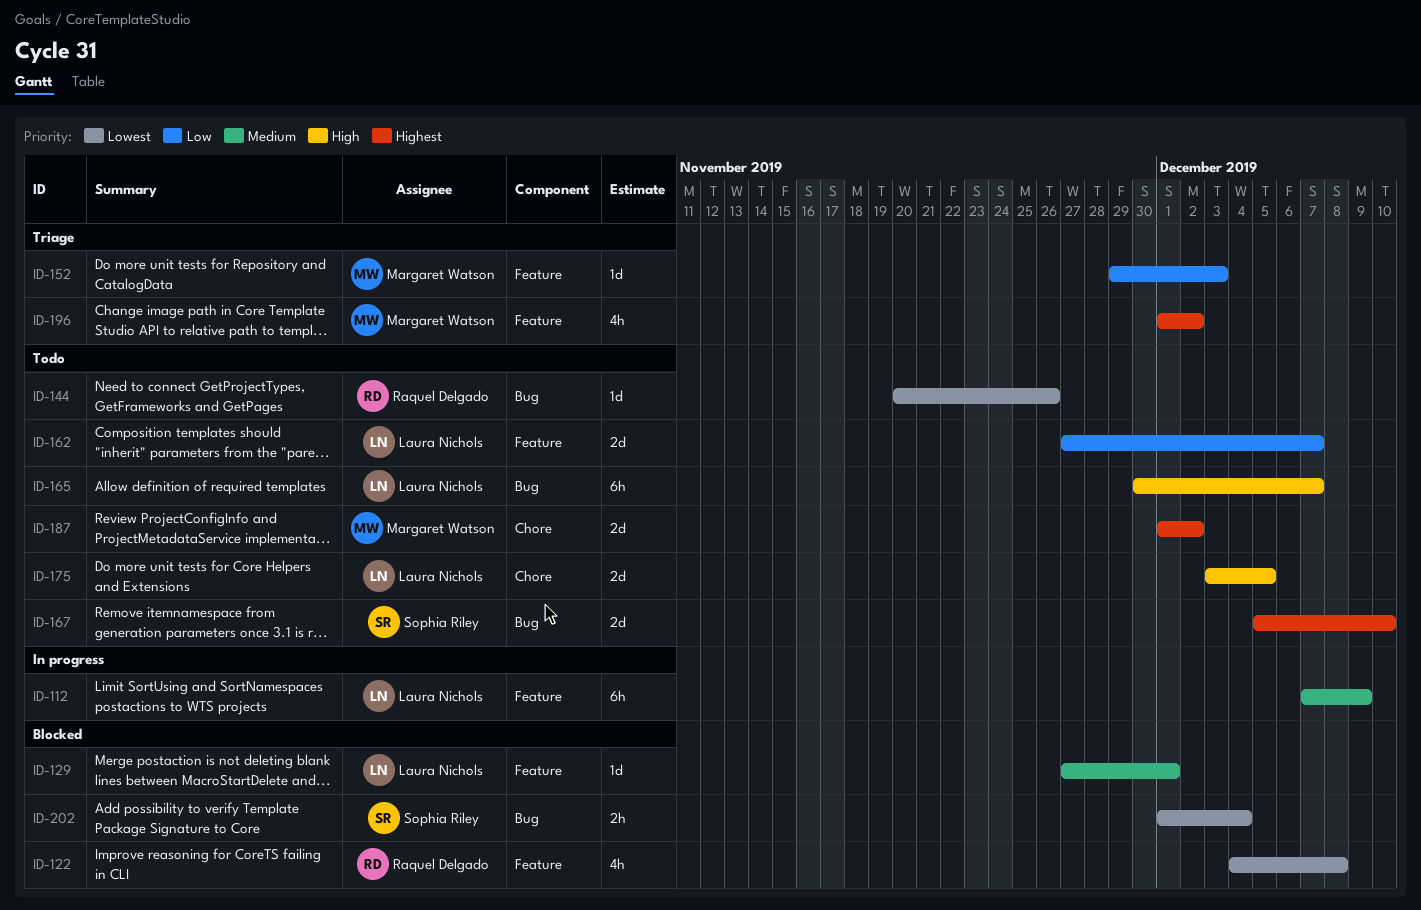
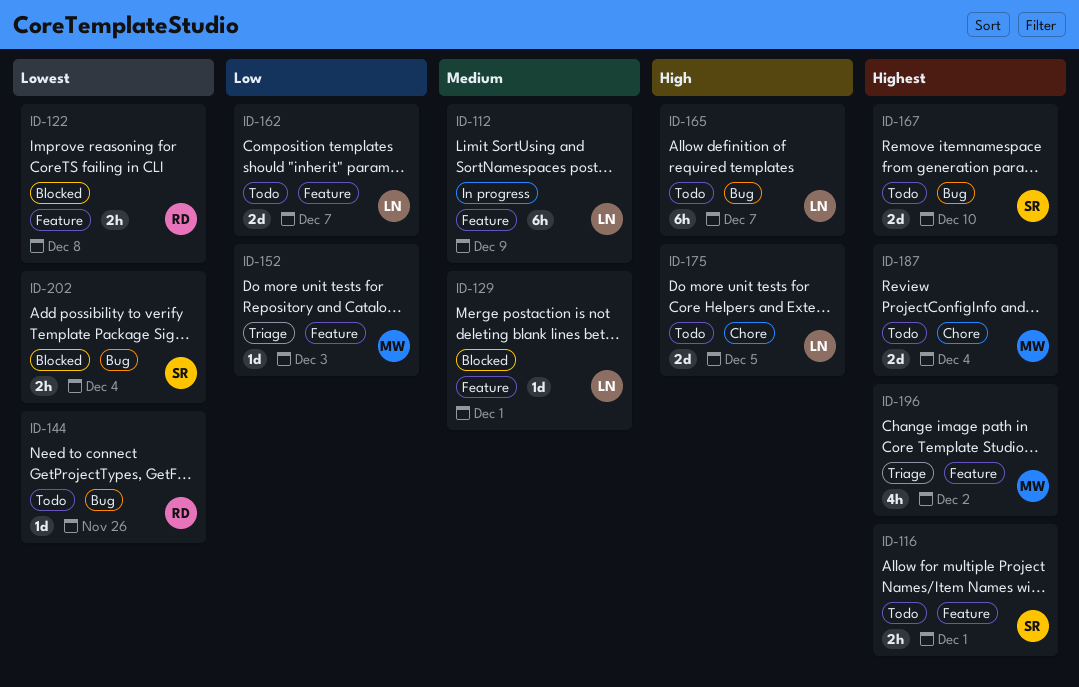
ID-116: none -> present
ID-122, estimate: 4h -> 2h
ID-187, due: Dec 2 -> Dec 4

